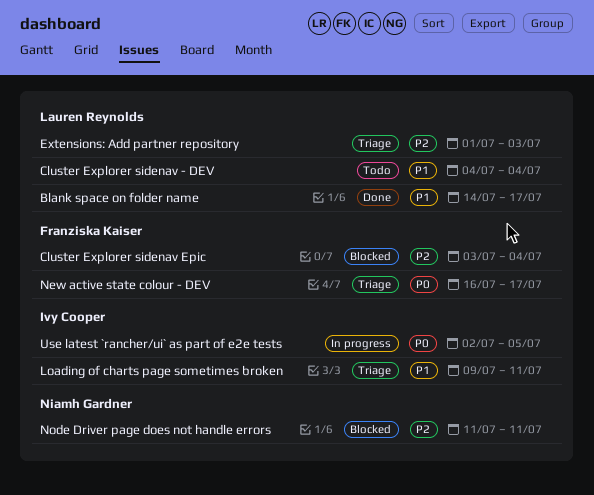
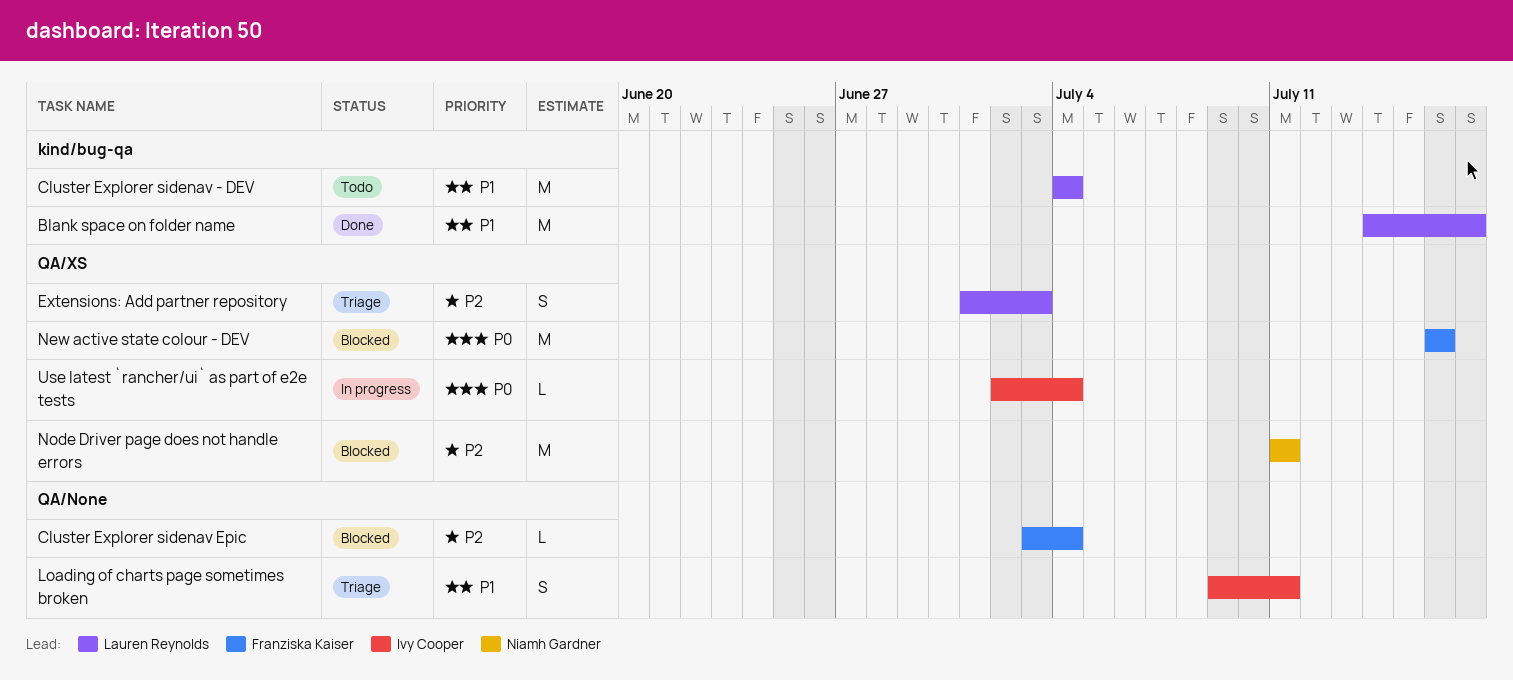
New active state colour - DEV, status: Triage -> Blocked
New active state colour - DEV, due: Jul 17 -> Jul 16
Use latest `rancher/ui` as part of e2e tests, due: Jul 5 -> Jul 4

